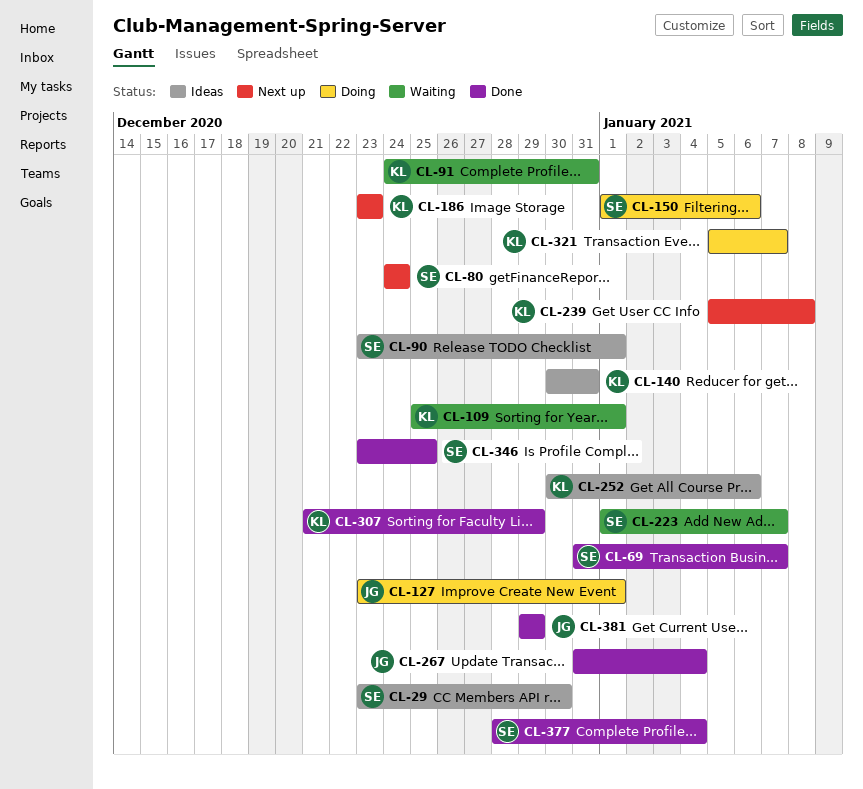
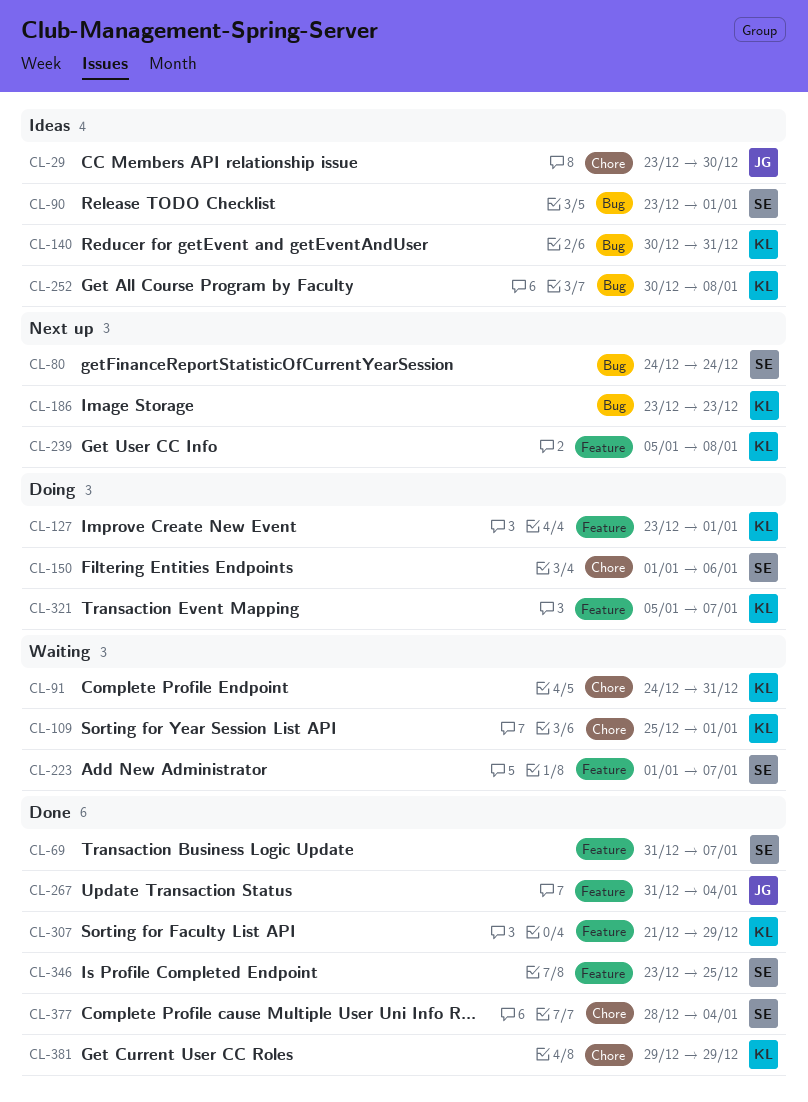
CL-29, owner: SE -> JG
CL-127, owner: JG -> KL
CL-252, due: Jan 6 -> Jan 8
CL-381, owner: JG -> KL

